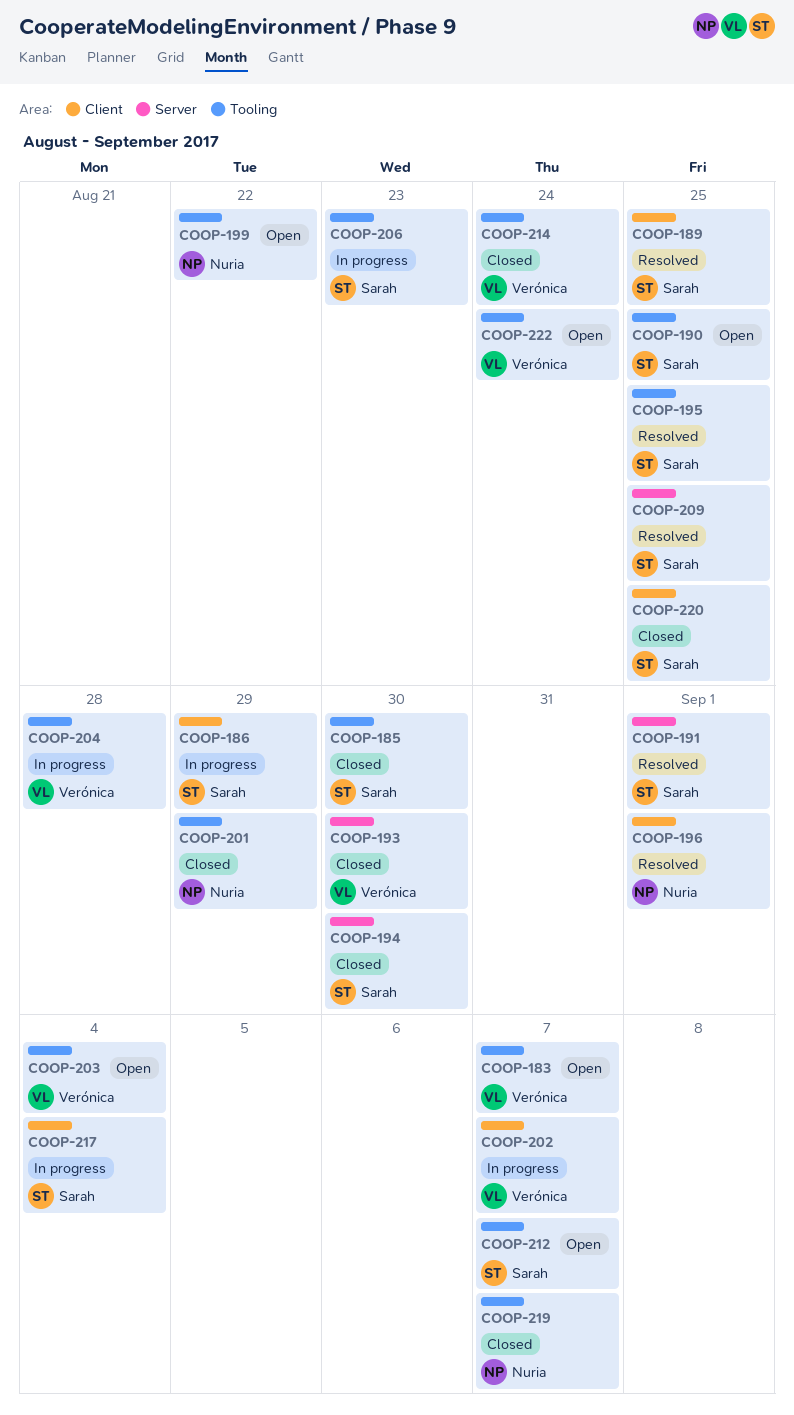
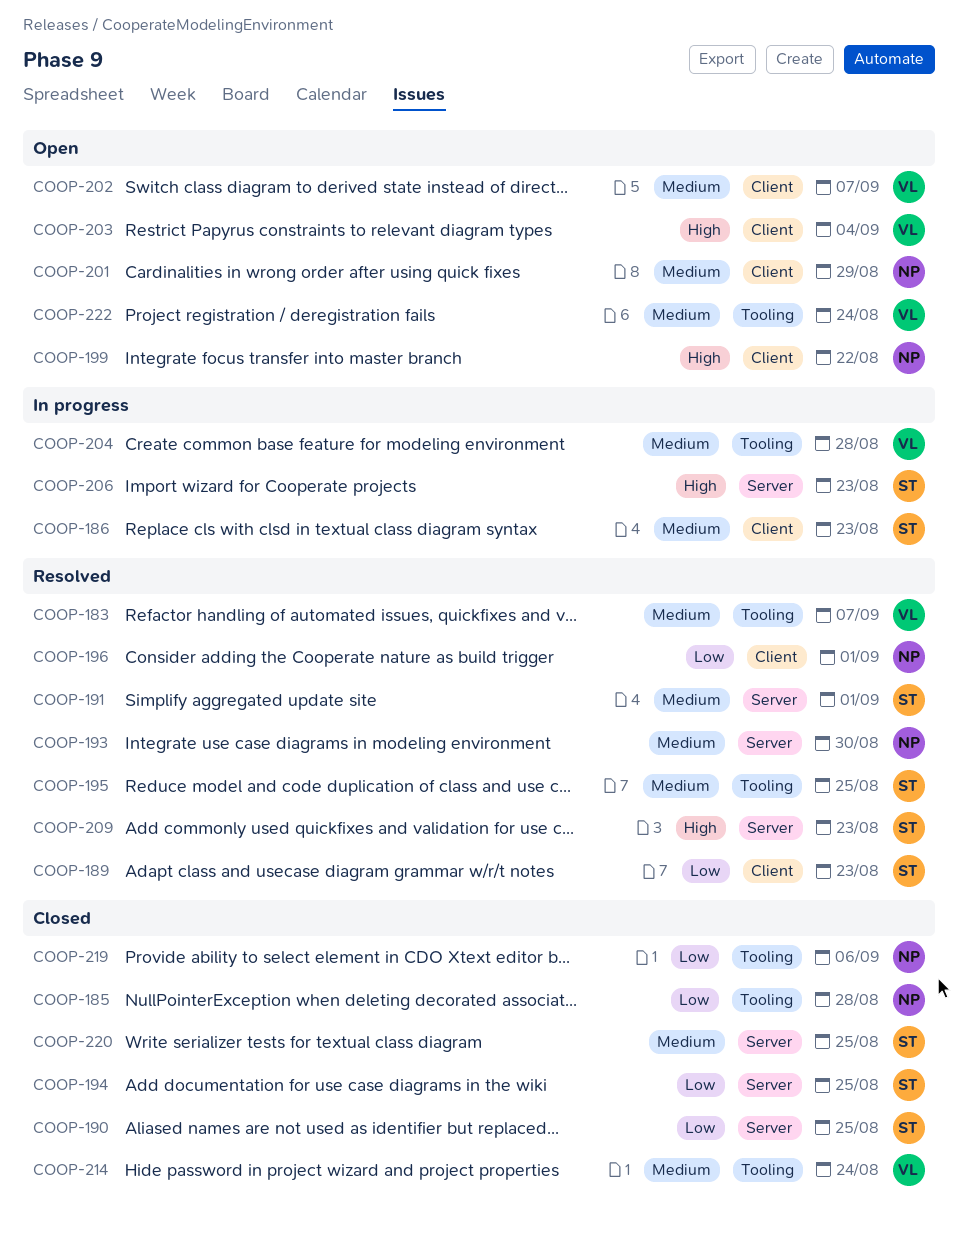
COOP-183, status: Open -> Resolved
COOP-185, owner: Sarah -> Nuria
COOP-185, due: Aug 30 -> Aug 28
COOP-186, due: Aug 29 -> Aug 23
COOP-189, due: Aug 25 -> Aug 23
COOP-190, status: Open -> Closed
COOP-190, label: Tooling -> Server
COOP-193, status: Closed -> Resolved
COOP-193, owner: Verónica -> Nuria
COOP-194, due: Aug 30 -> Aug 25
COOP-199, label: Tooling -> Client
COOP-201, status: Closed -> Open
COOP-201, label: Tooling -> Client
COOP-202, status: In progress -> Open
COOP-203, label: Tooling -> Client
COOP-206, label: Tooling -> Server
COOP-209, due: Aug 25 -> Aug 23
COOP-212: present -> none
COOP-217: present -> none
COOP-219, due: Sep 7 -> Sep 6
COOP-220, label: Client -> Server

